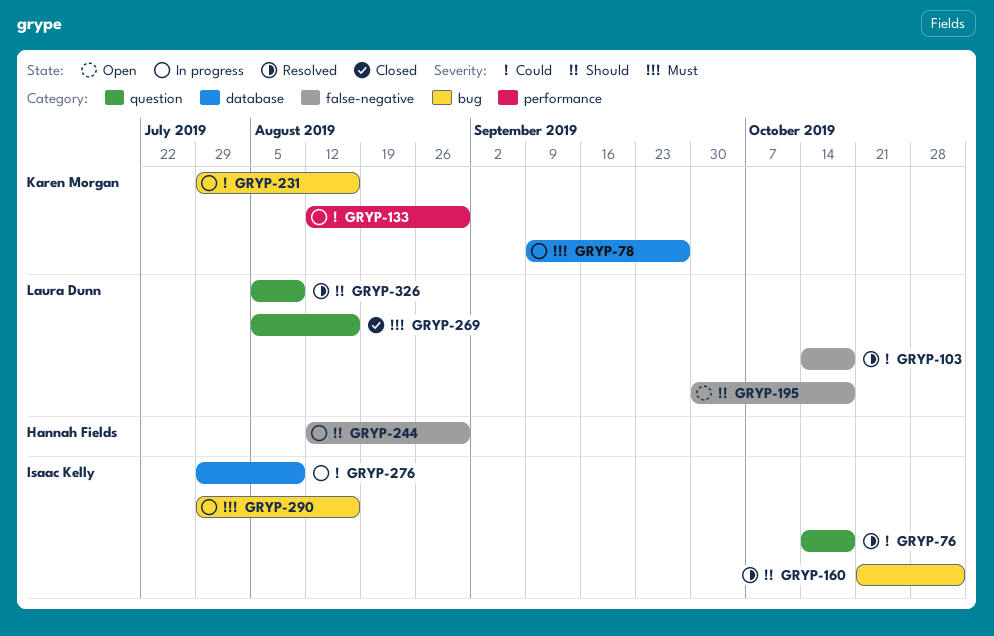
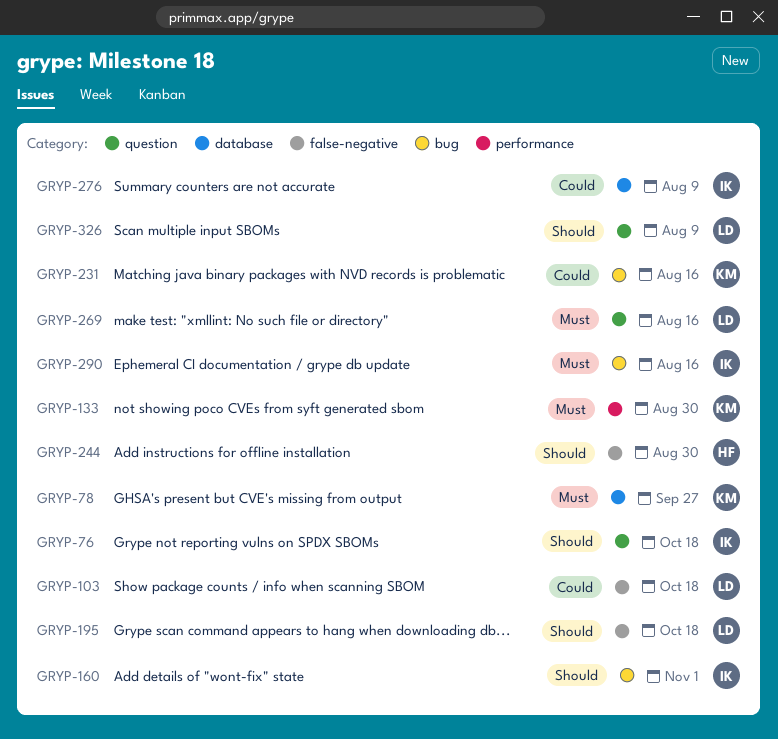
GRYP-76, priority: Could -> Should
GRYP-133, priority: Could -> Must

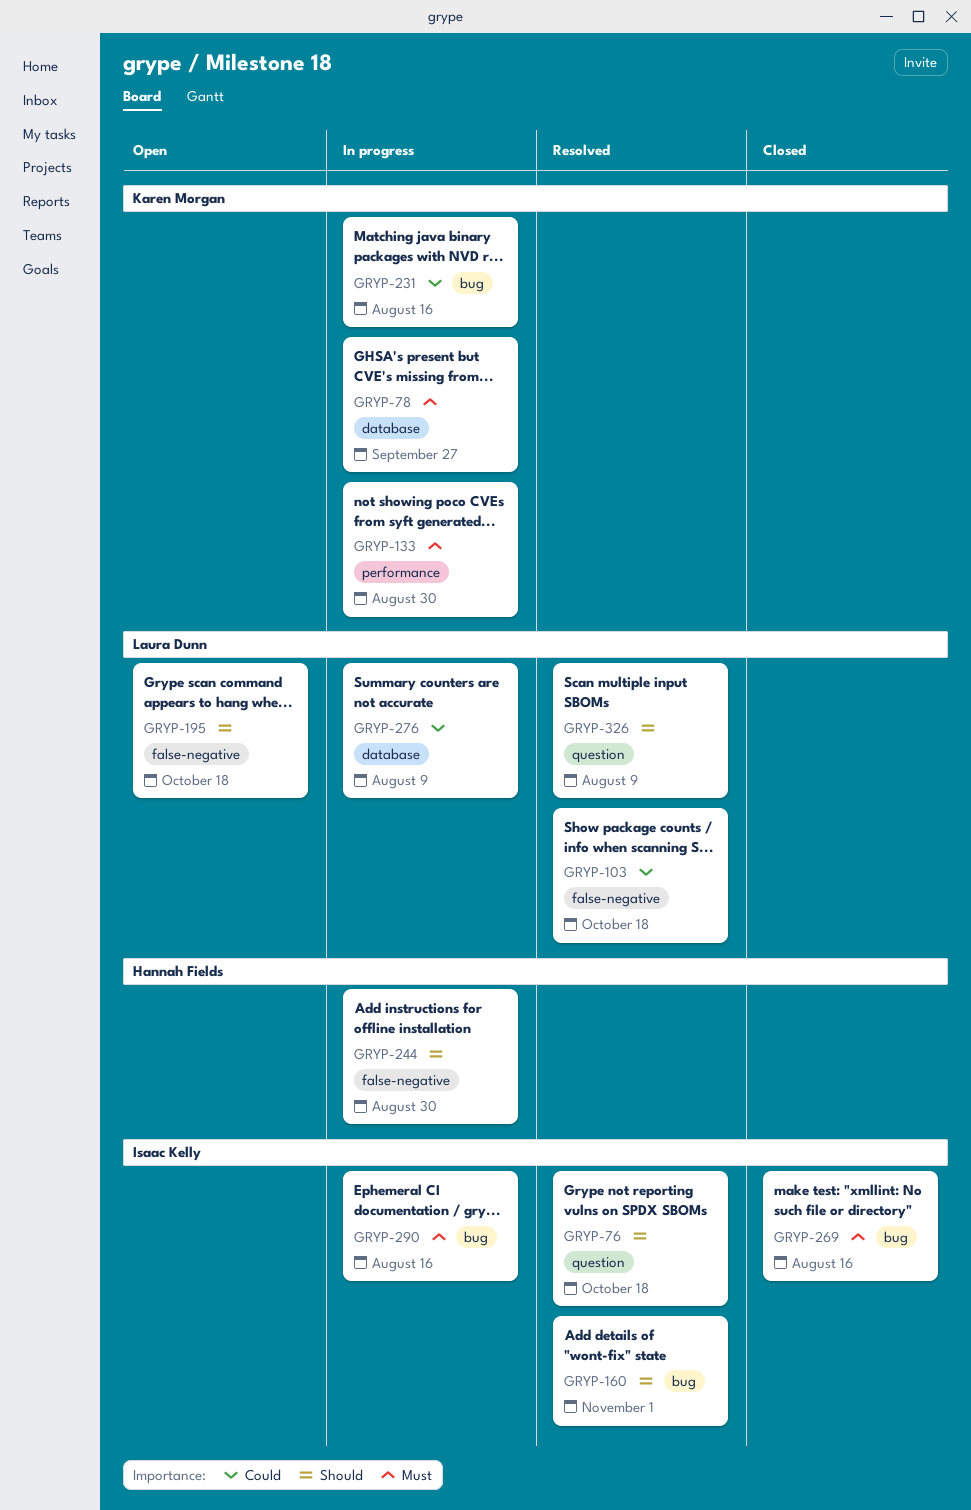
GRYP-269, owner: Laura Dunn -> Isaac Kelly
GRYP-269, label: question -> bug
GRYP-276, owner: Isaac Kelly -> Laura Dunn

